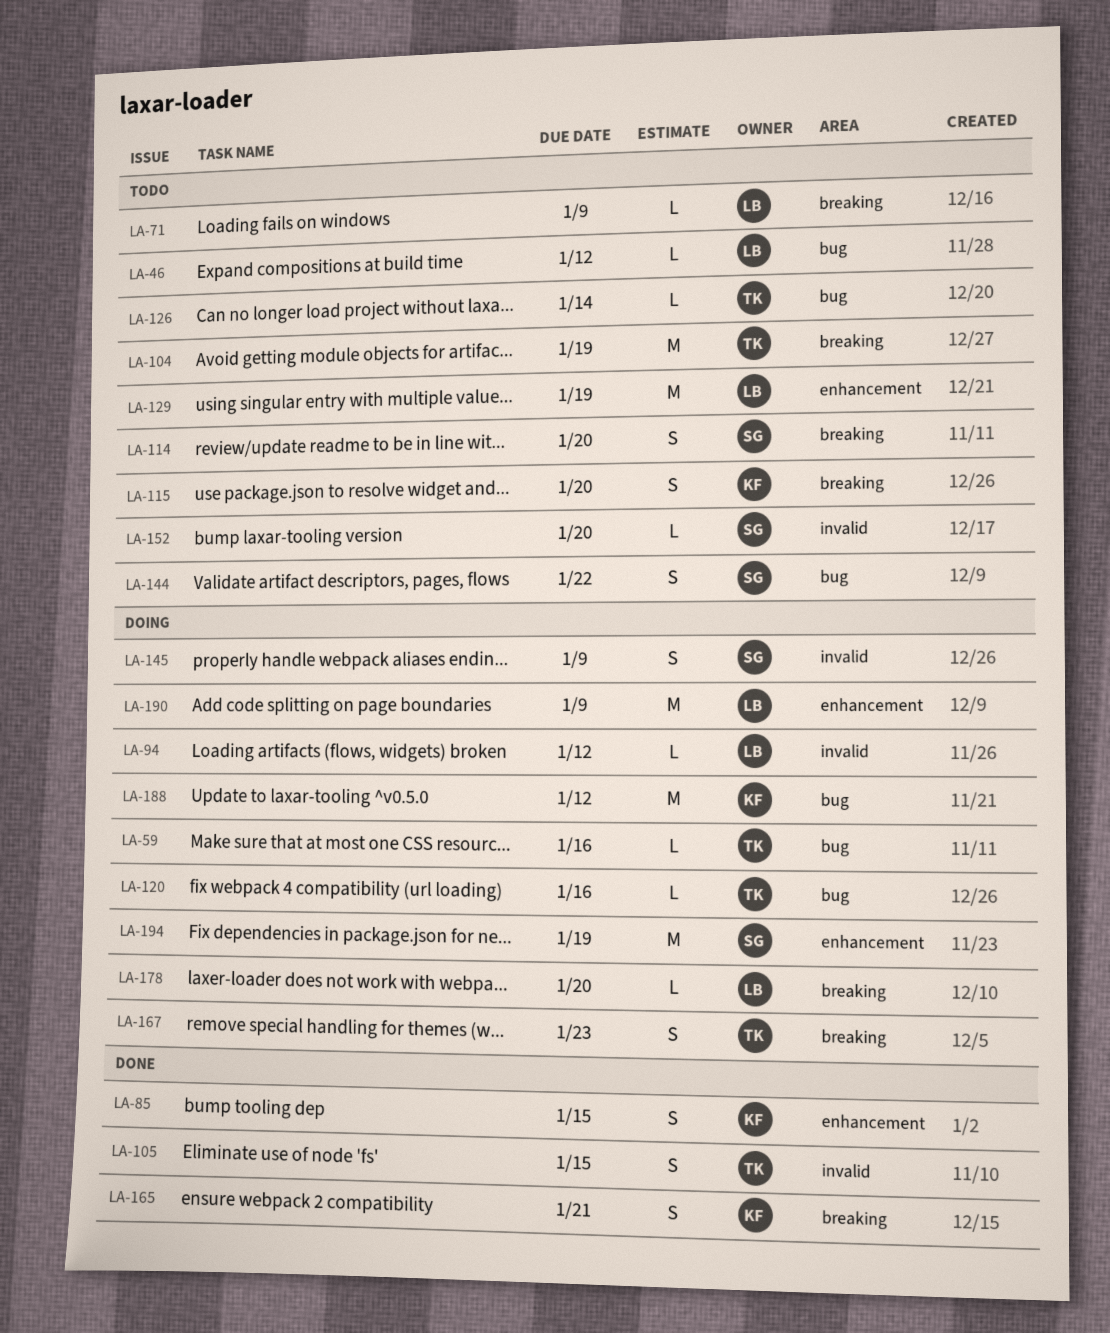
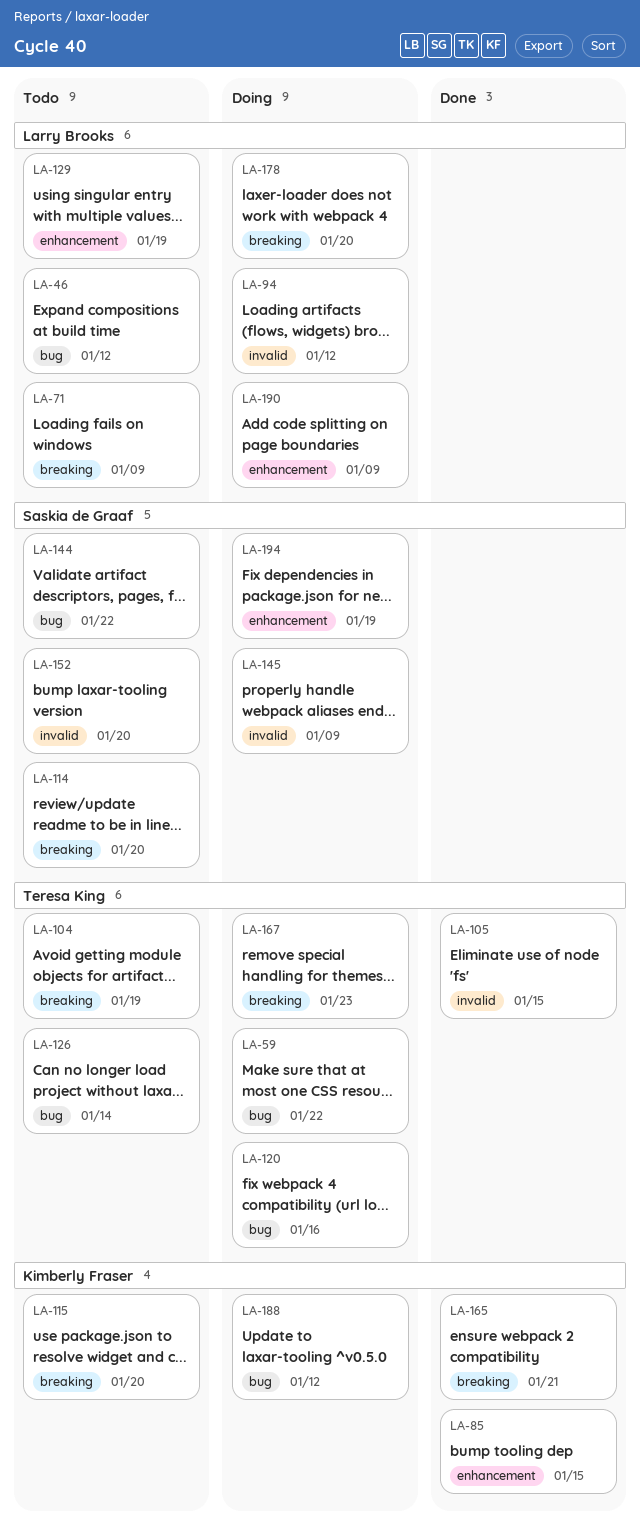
LA-59, due: Jan 16 -> Jan 22

